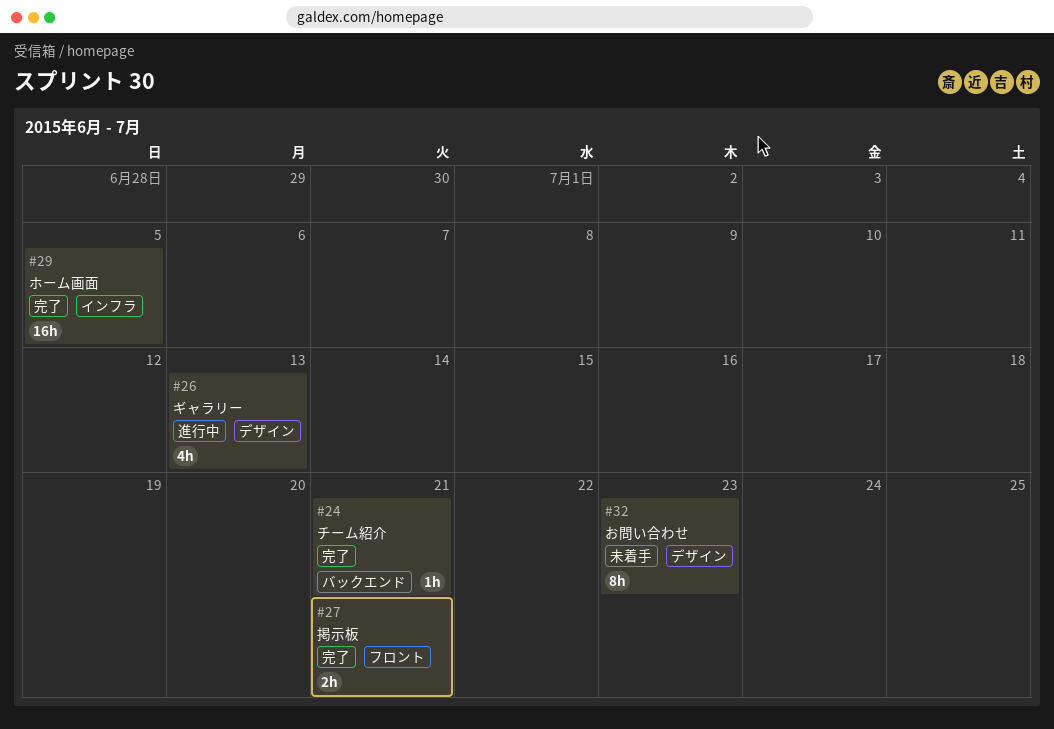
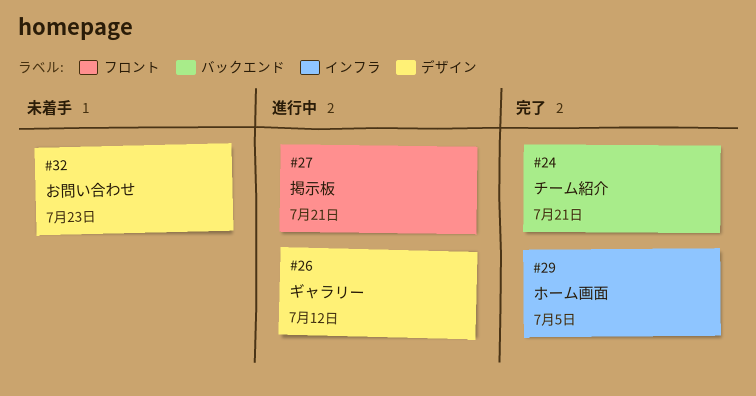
#26, due: Jul 13 -> Jul 12
#27, status: 完了 -> 進行中

